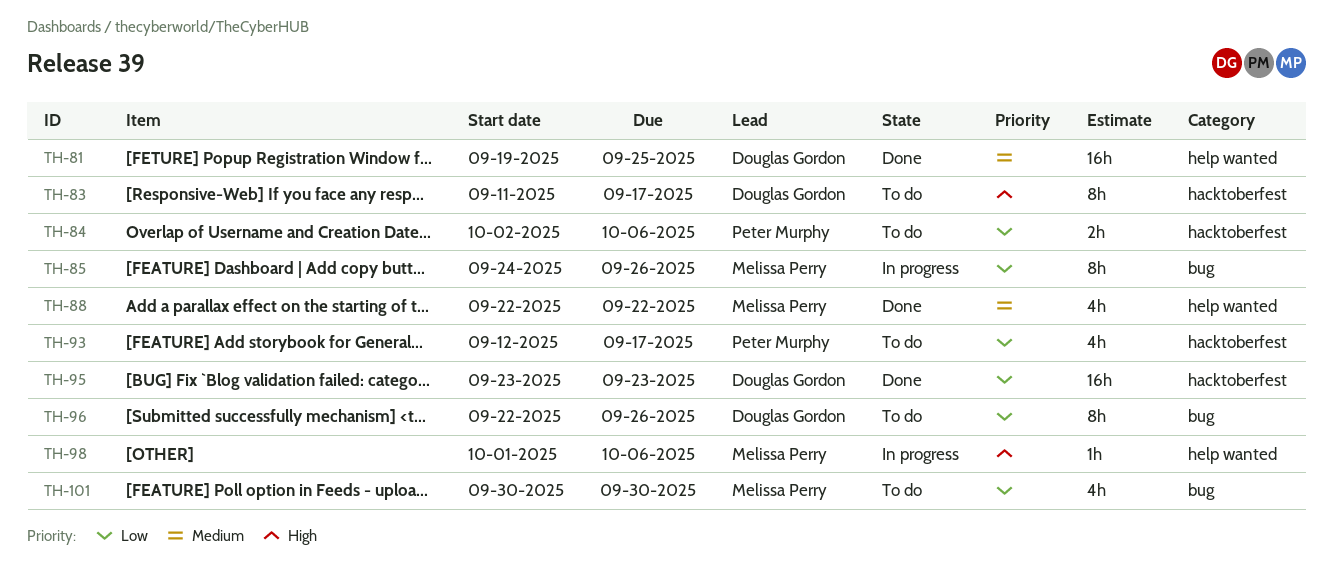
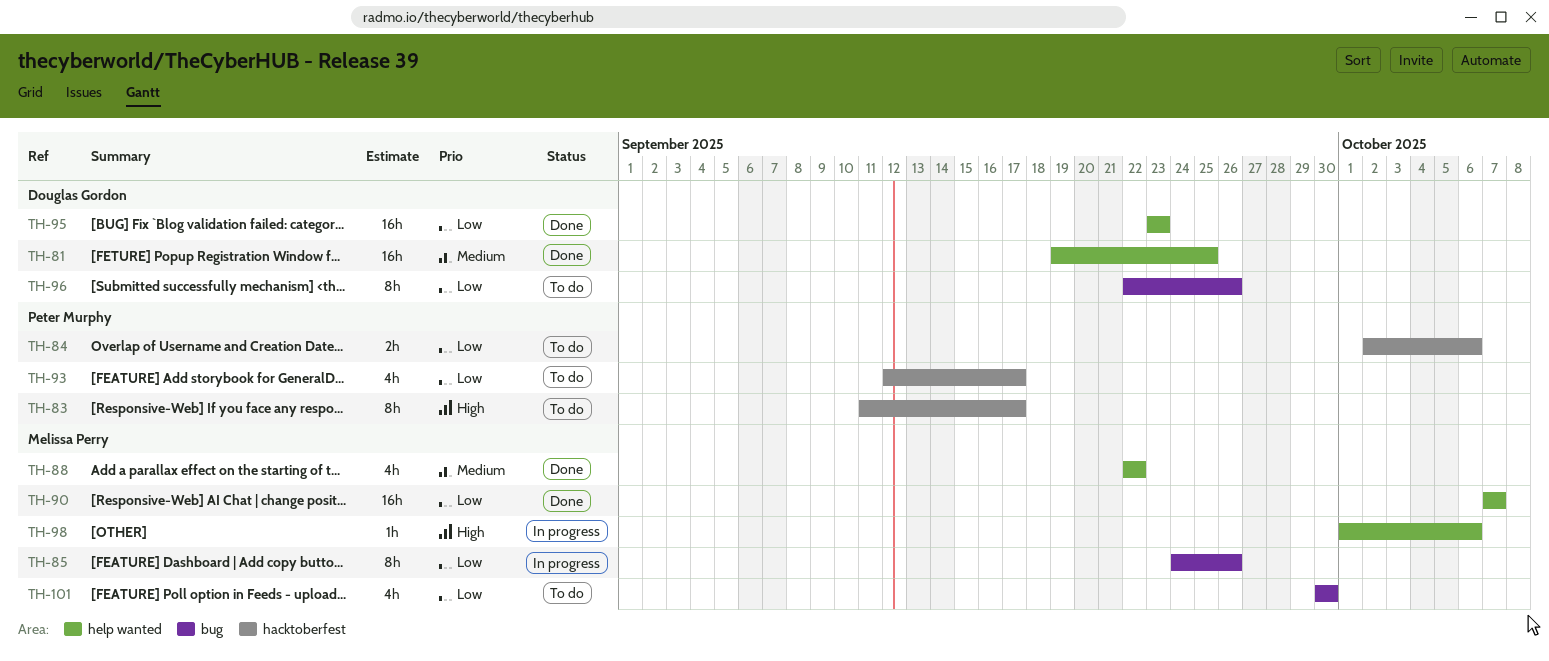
TH-83, owner: Douglas Gordon -> Peter Murphy
TH-90: none -> present
TH-95, label: hacktoberfest -> help wanted

